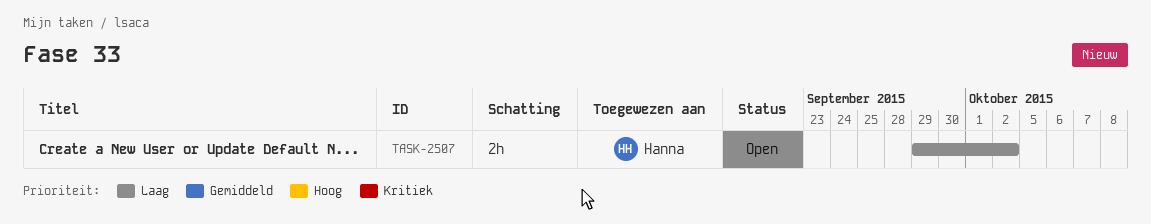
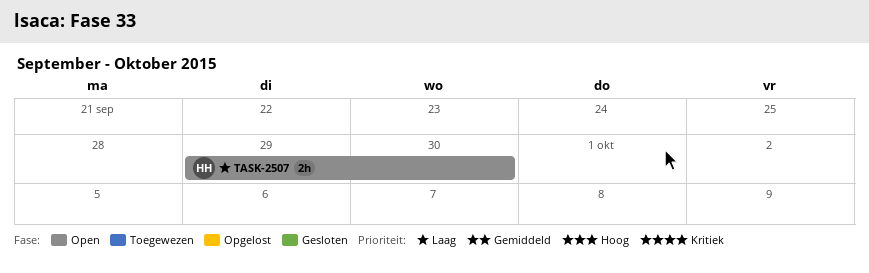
TASK-2507, due: Oct 2 -> Sep 30

